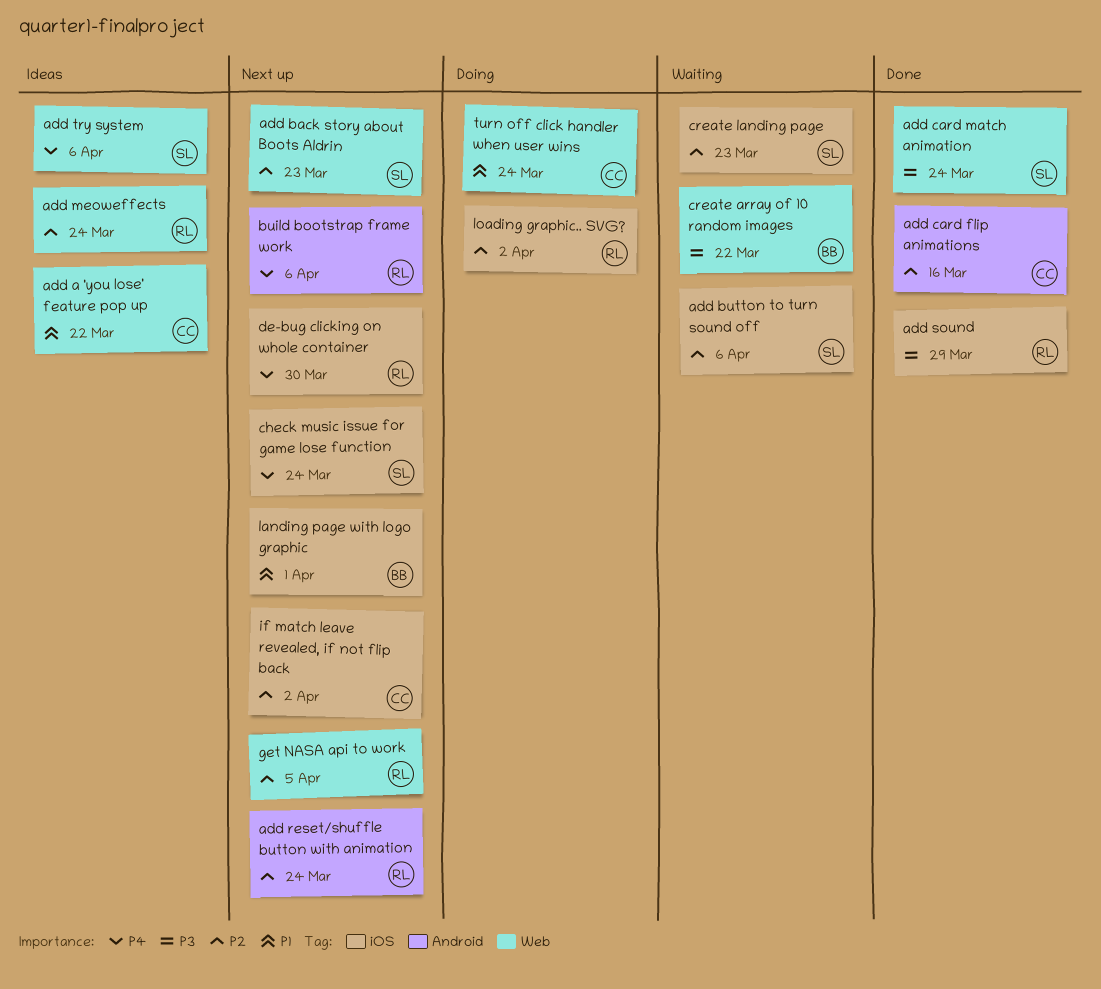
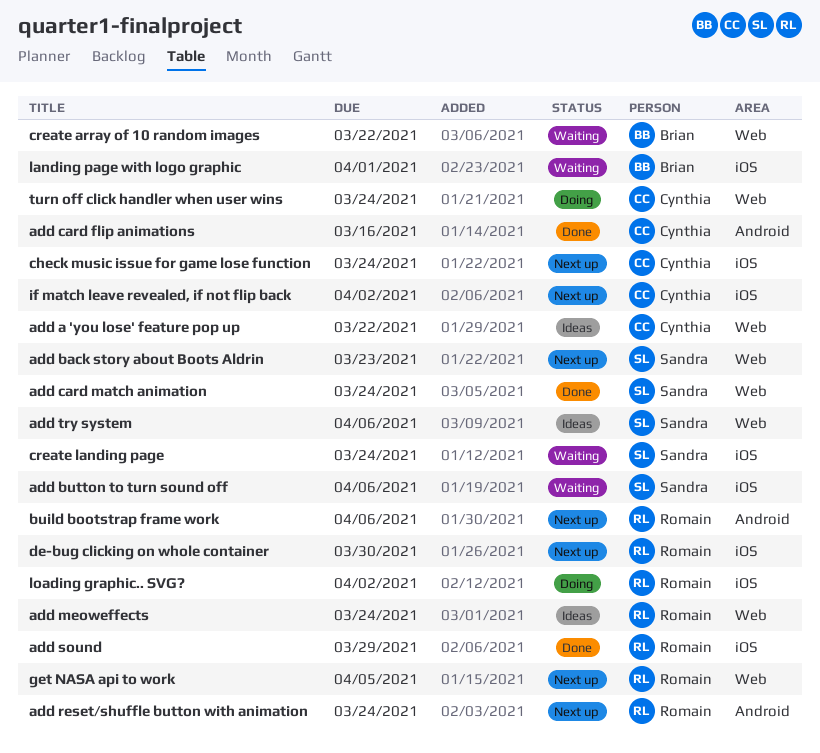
check music issue for game lose function, owner: Sandra -> Cynthia
create landing page, due: Mar 23 -> Mar 24
landing page with logo graphic, status: Next up -> Waiting

